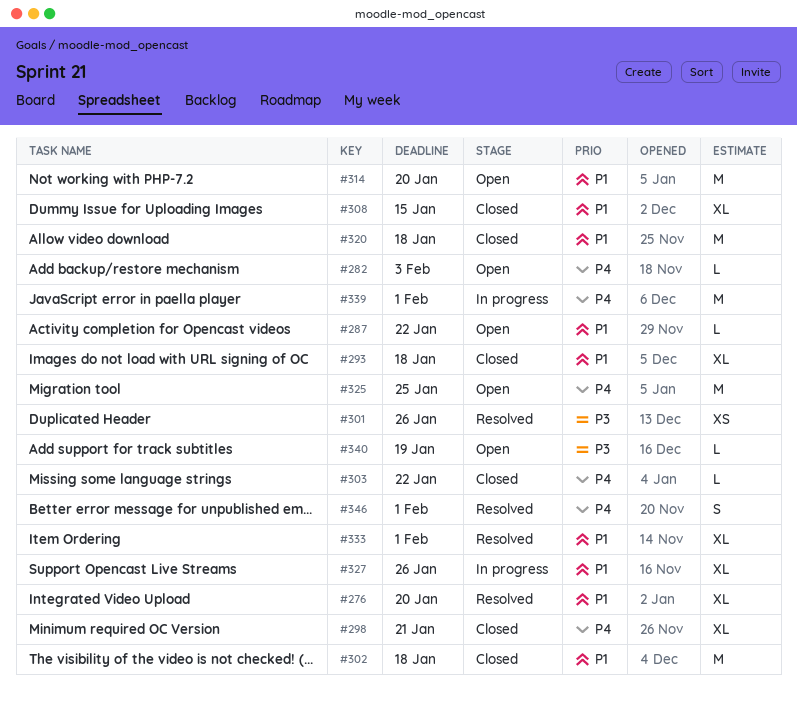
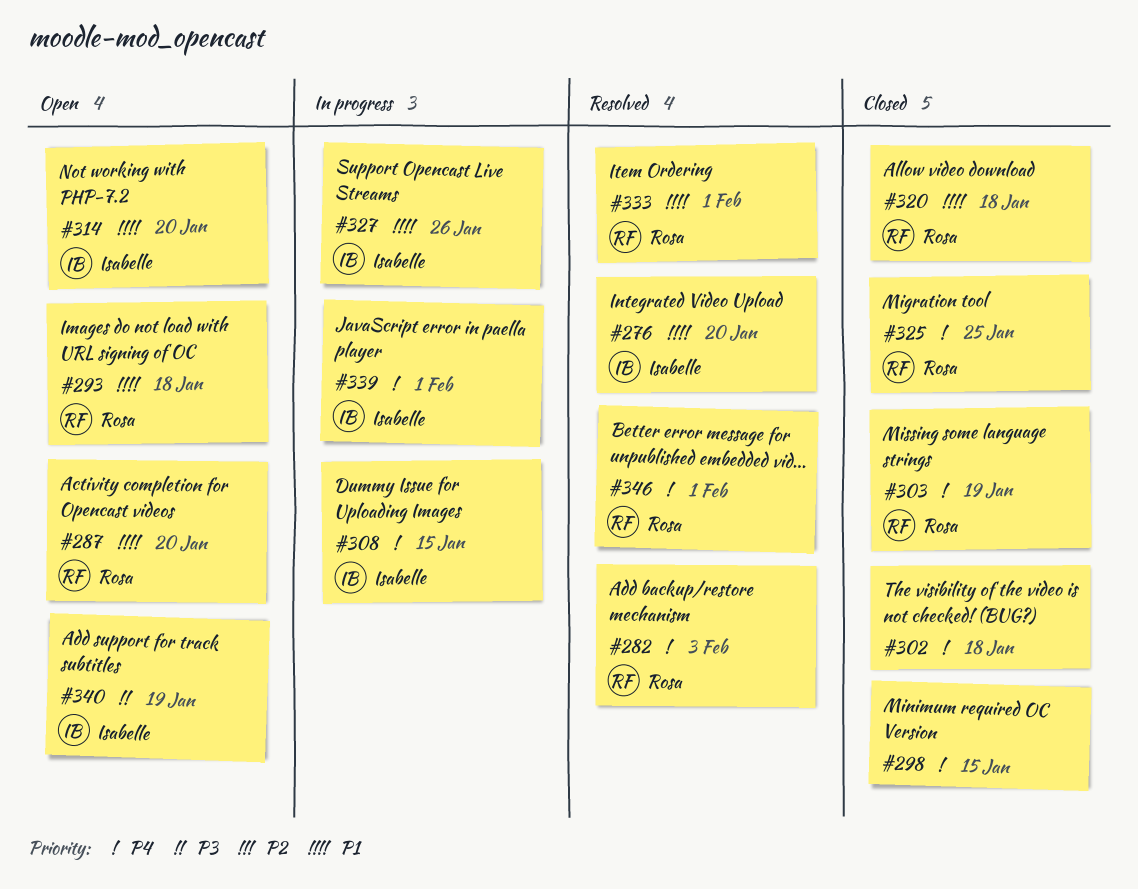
#282, status: Open -> Resolved
#287, due: Jan 22 -> Jan 20
#293, status: Closed -> Open
#298, due: Jan 21 -> Jan 15
#301: present -> none
#302, priority: P1 -> P4
#303, due: Jan 22 -> Jan 19
#308, status: Closed -> In progress
#308, priority: P1 -> P4
#325, status: Open -> Closed

